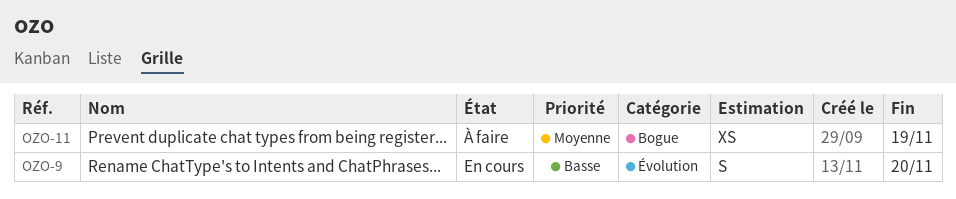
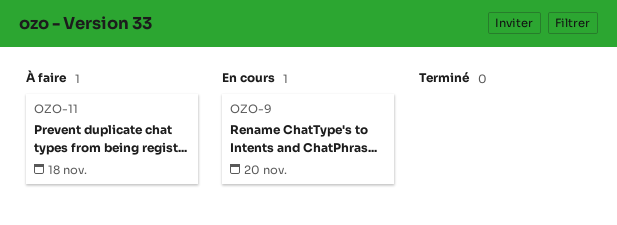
OZO-11, due: Nov 19 -> Nov 18

